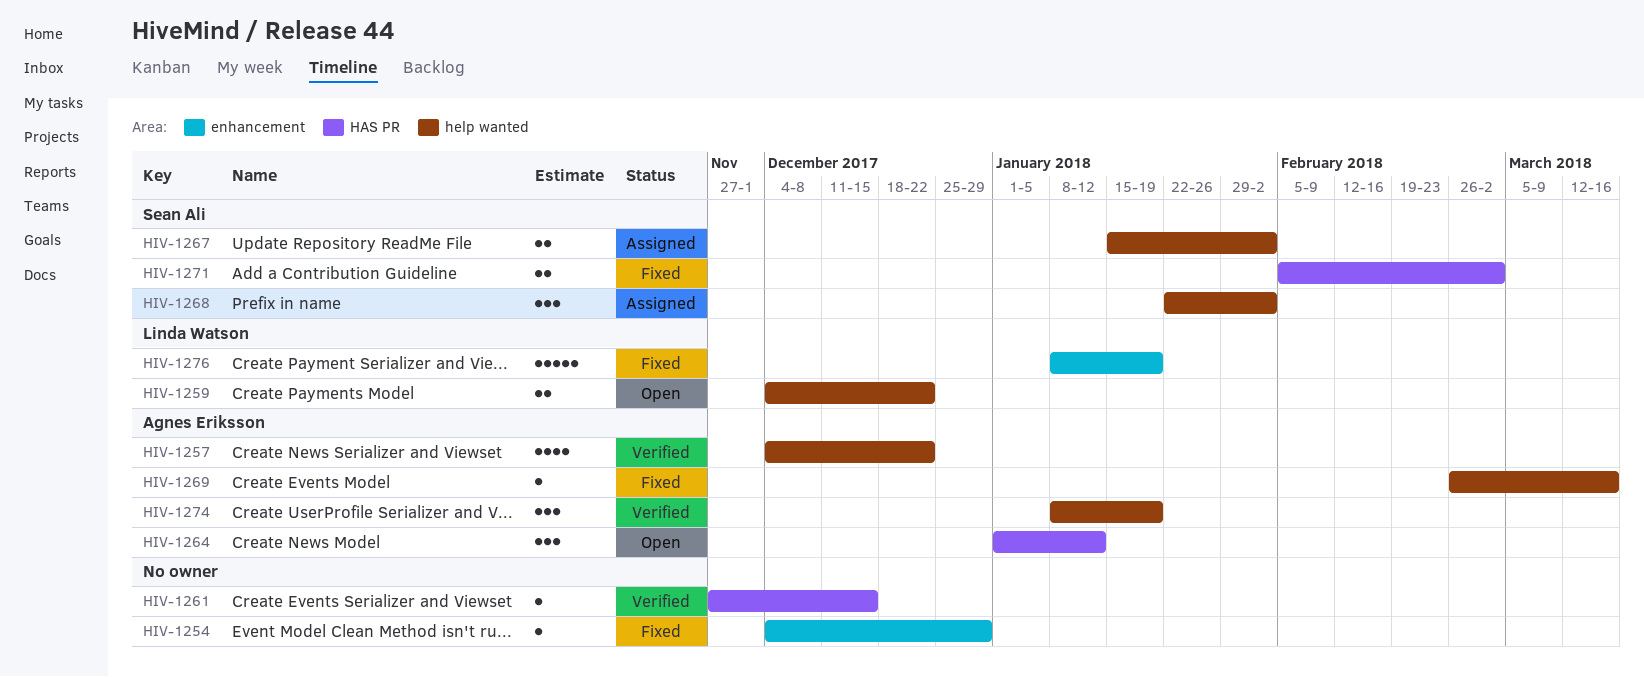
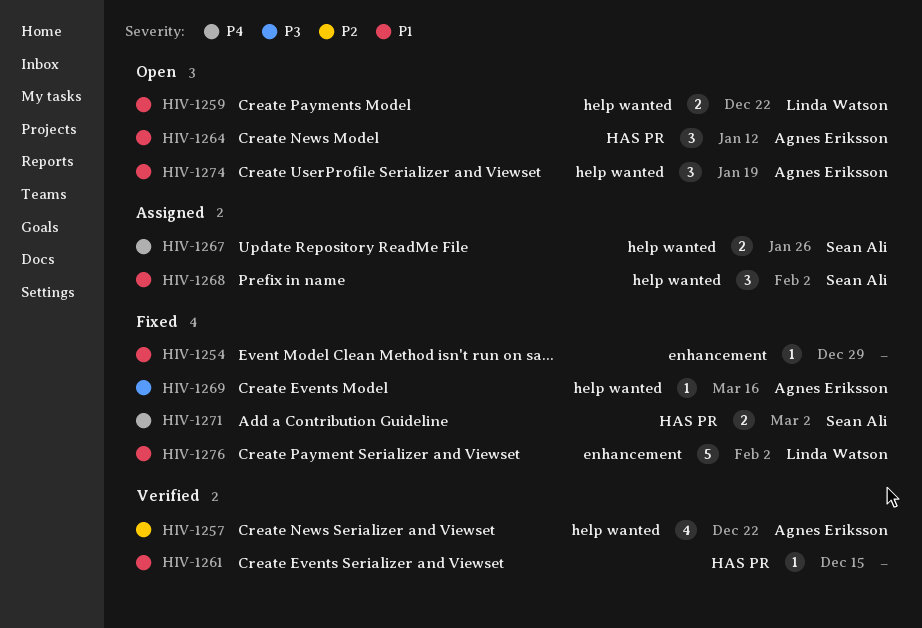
HIV-1267, due: Feb 2 -> Jan 26
HIV-1274, status: Verified -> Open
HIV-1276, due: Jan 19 -> Feb 2

